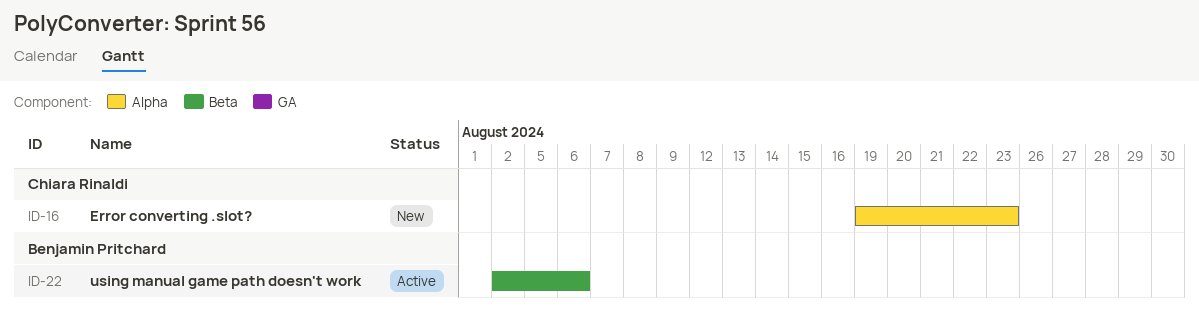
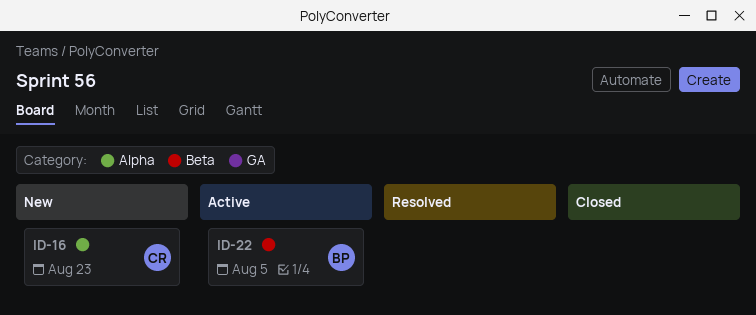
ID-22, due: Aug 6 -> Aug 5

